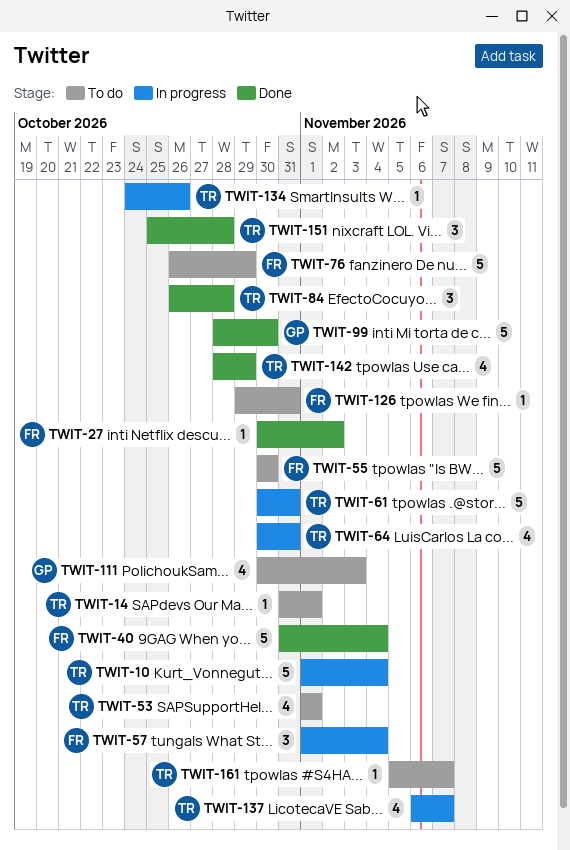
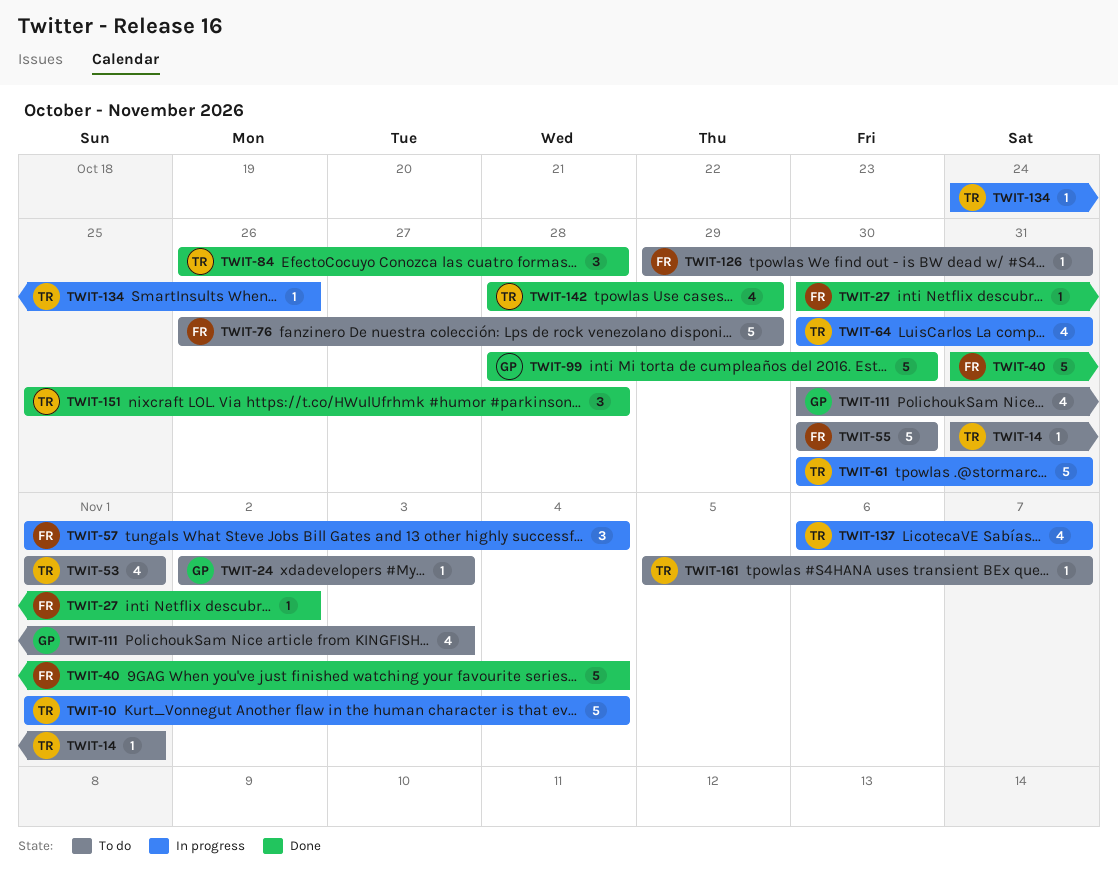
TWIT-24: none -> present

